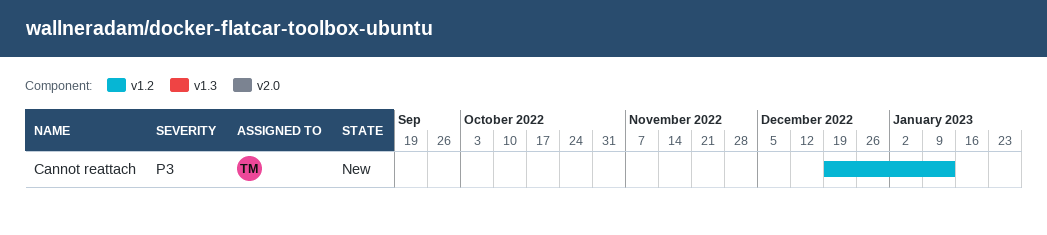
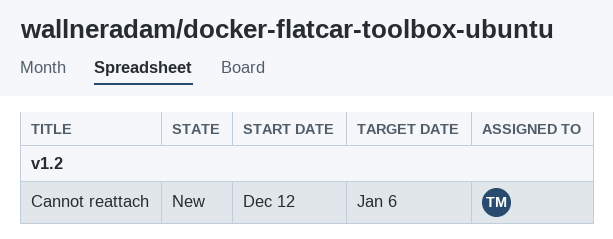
Cannot reattach, start: Dec 19 -> Dec 12
Cannot reattach, due: Jan 13 -> Jan 6

